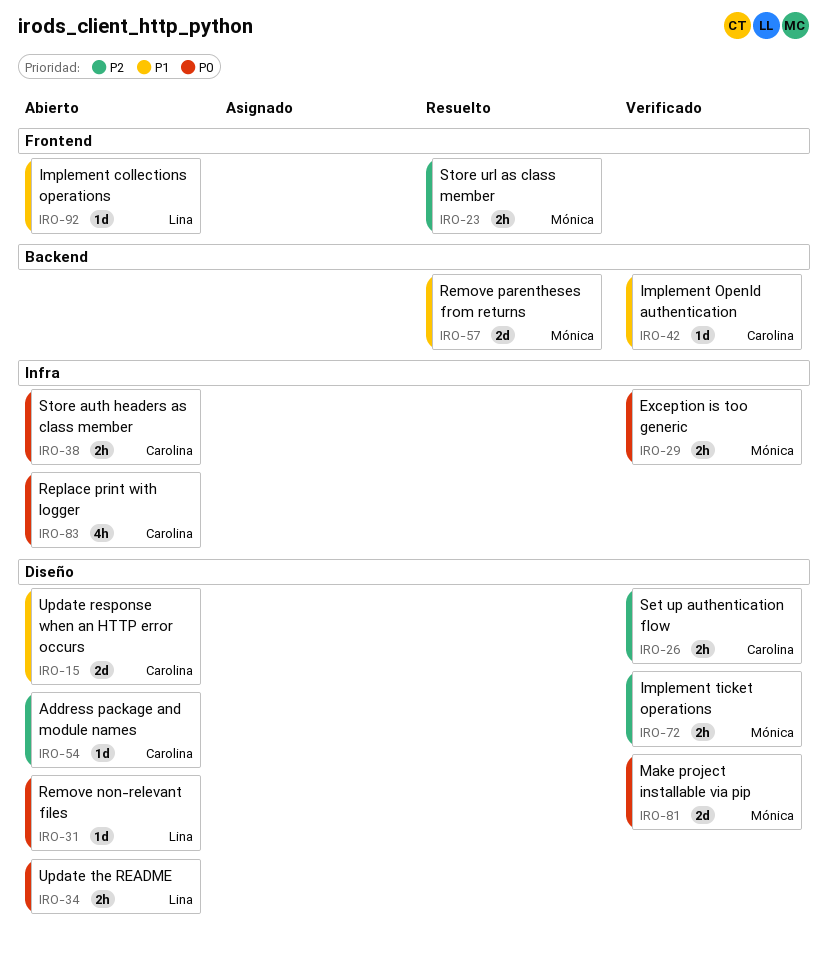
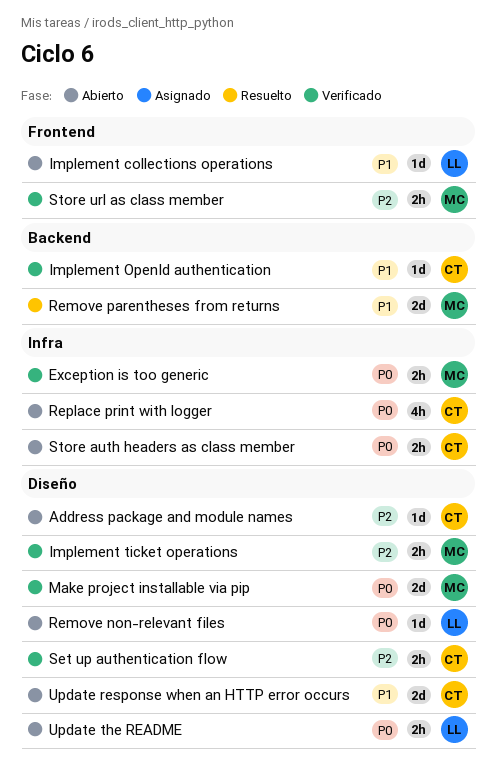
Store url as class member, status: Resuelto -> Verificado

